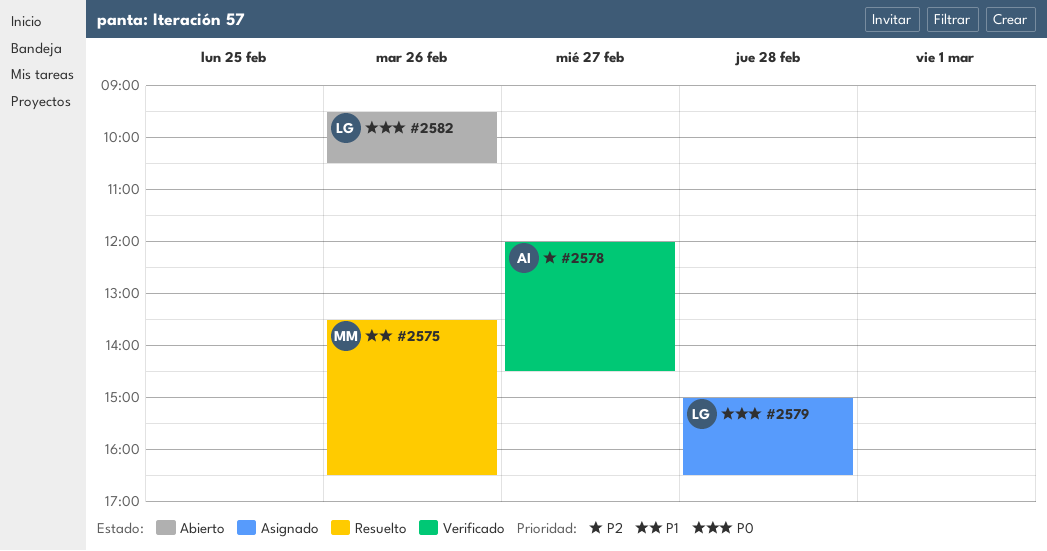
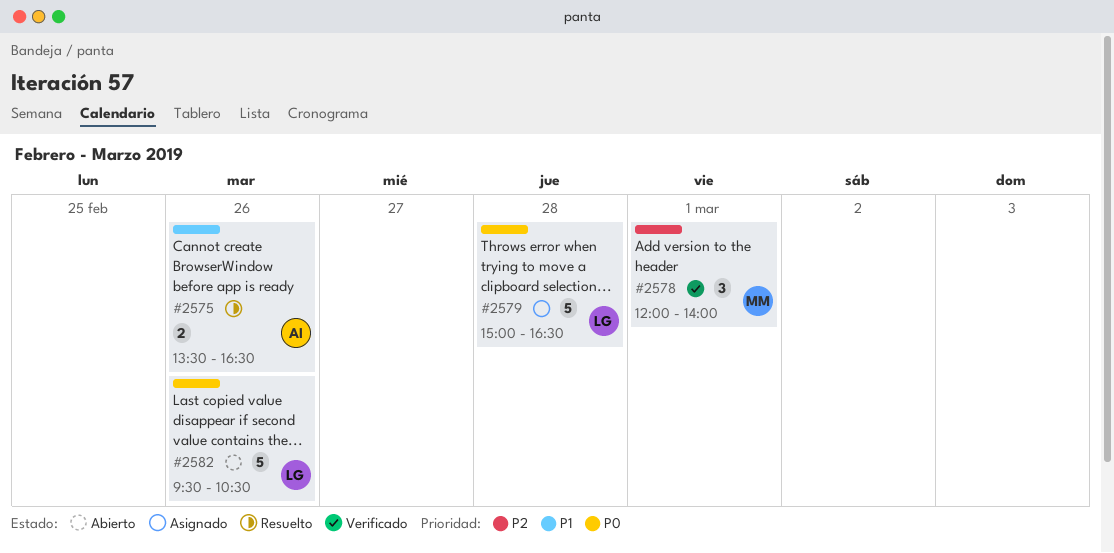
#2575, owner: MM -> AI
#2578, owner: AI -> MM
#2578, day: Feb 27 -> Mar 1
#2578, ends: 14:30 -> 14:00

